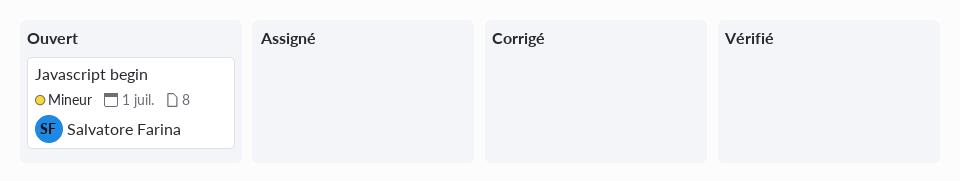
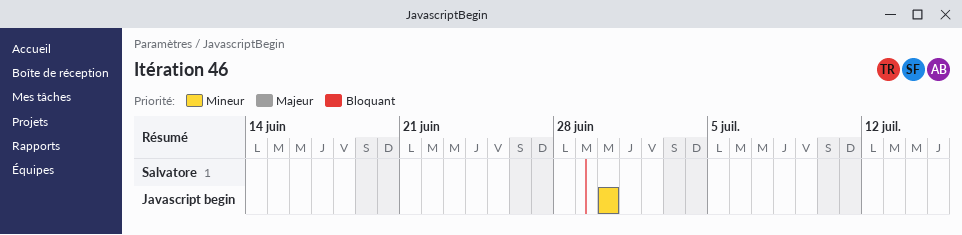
Javascript begin, due: Jul 1 -> Jun 30

